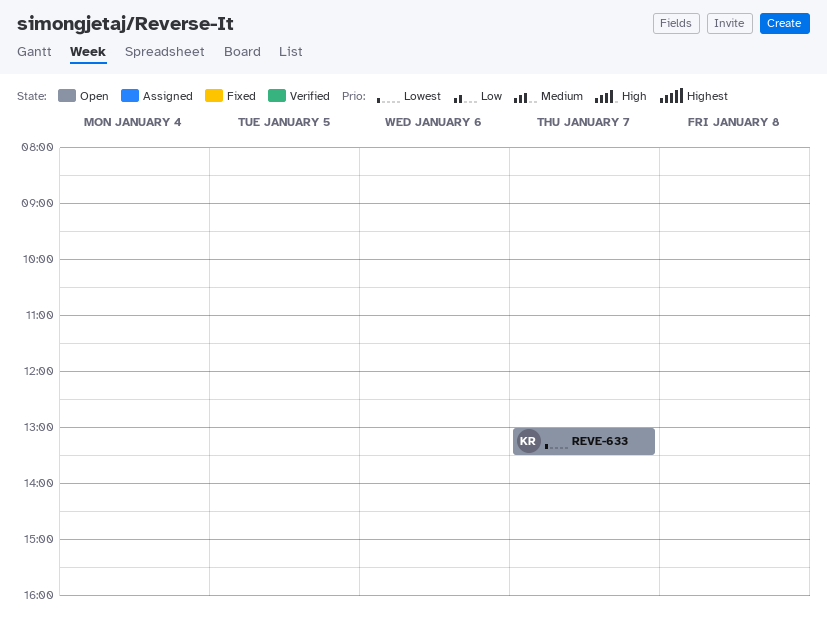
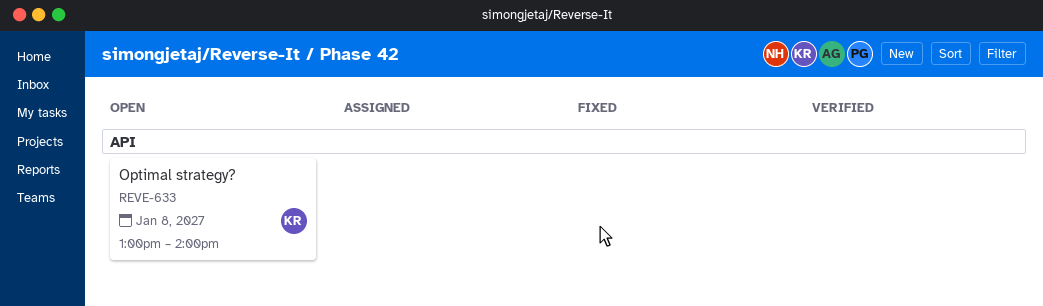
REVE-633, day: Jan 7 -> Jan 8
REVE-633, ends: 13:30 -> 14:00

